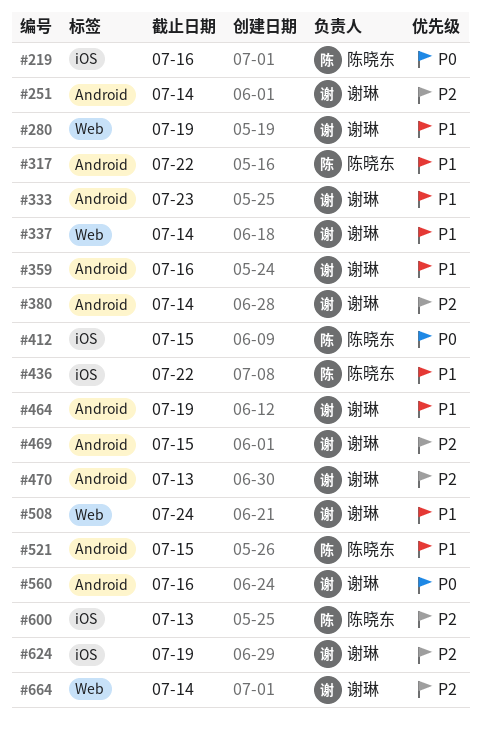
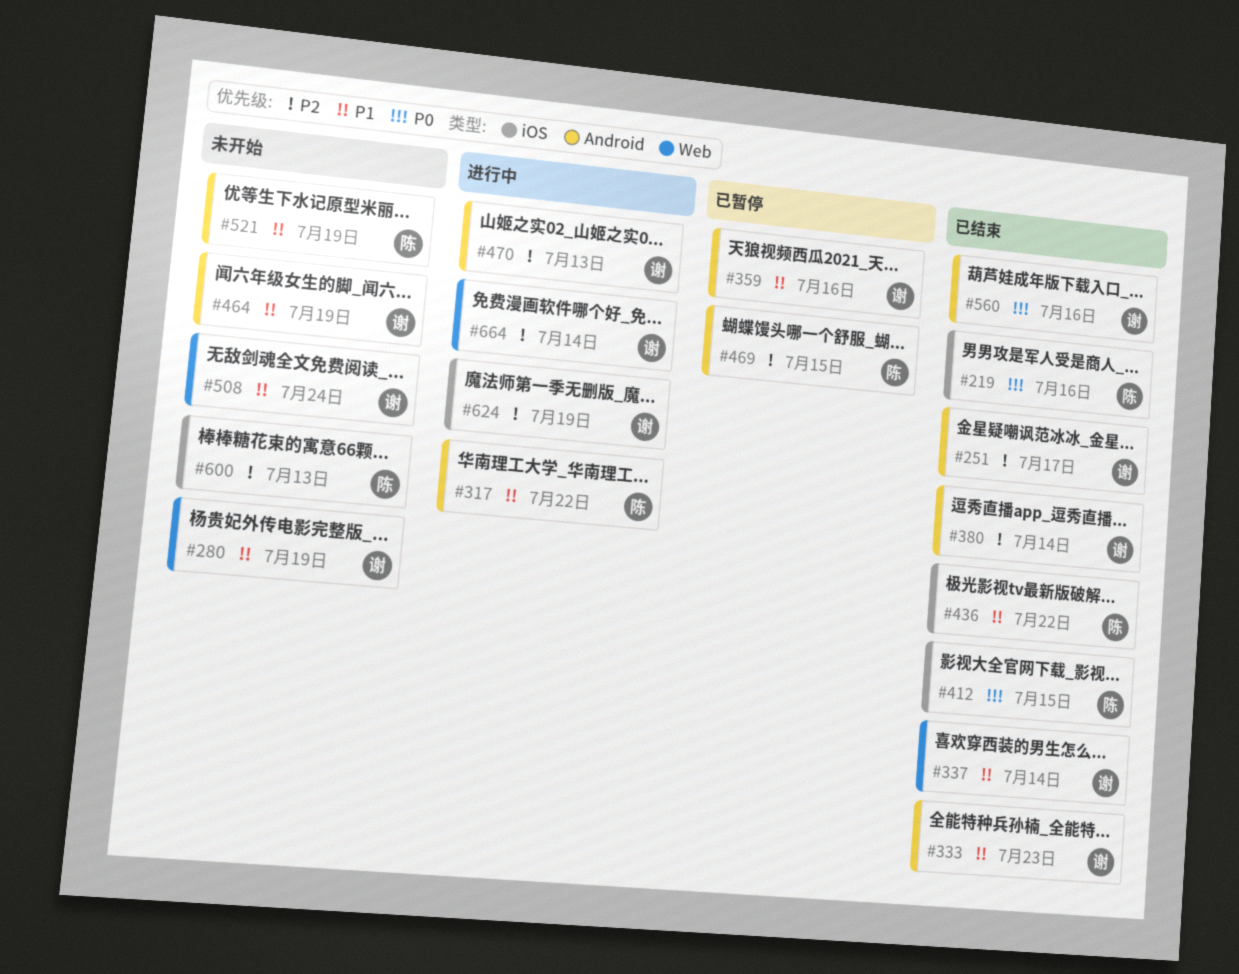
#251, due: Jul 14 -> Jul 17
#469, owner: 谢琳 -> 陈晓东
#521, due: Jul 15 -> Jul 19

